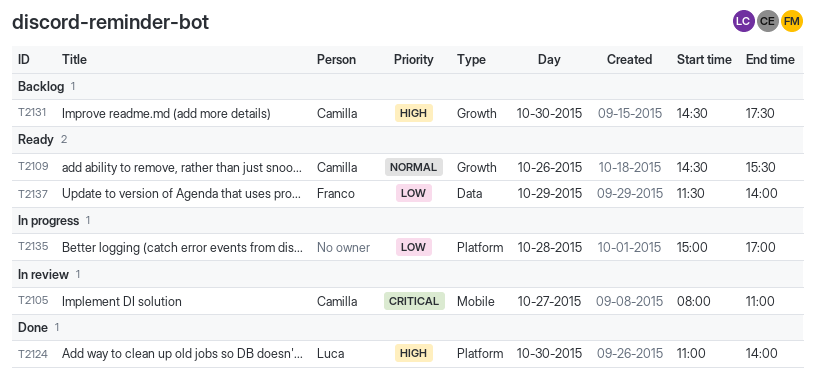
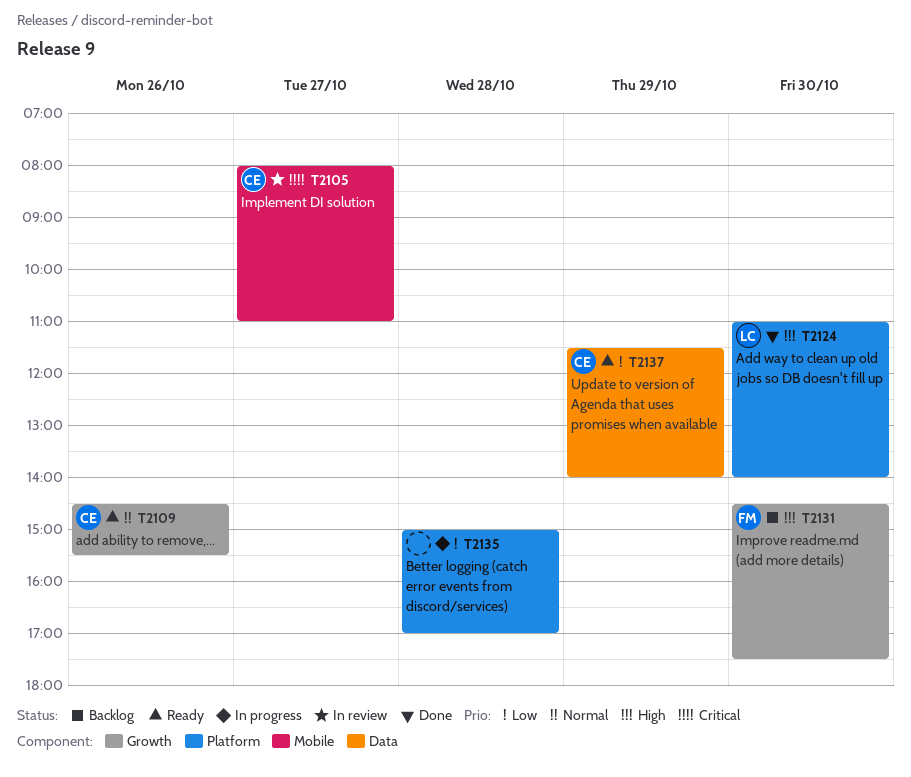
T2131, owner: Camilla -> Franco
T2137, owner: Franco -> Camilla

